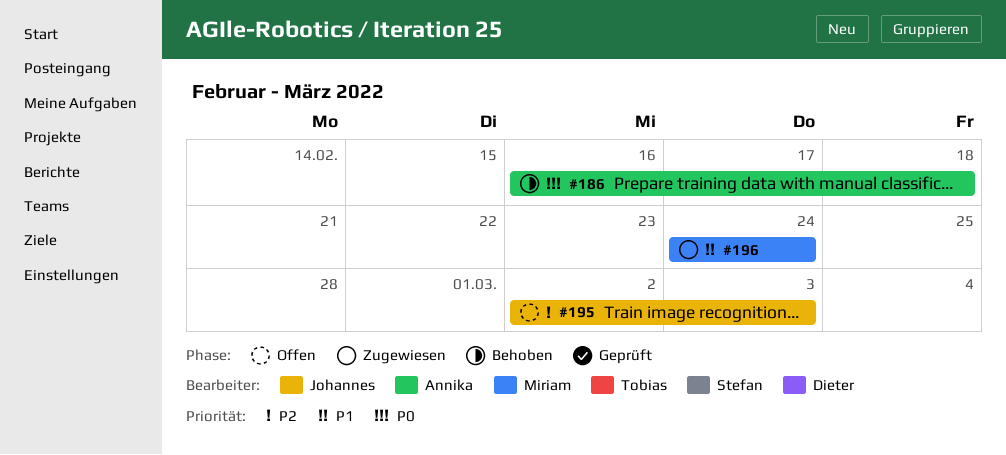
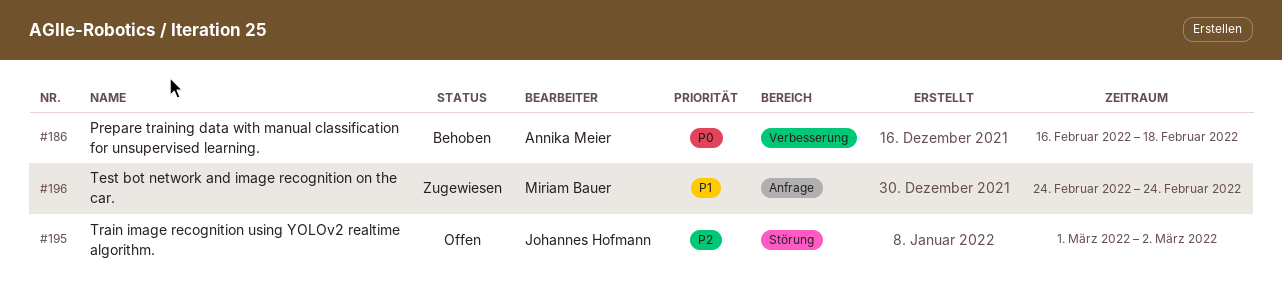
#195, start: Mar 2 -> Mar 1
#195, due: Mar 3 -> Mar 2

